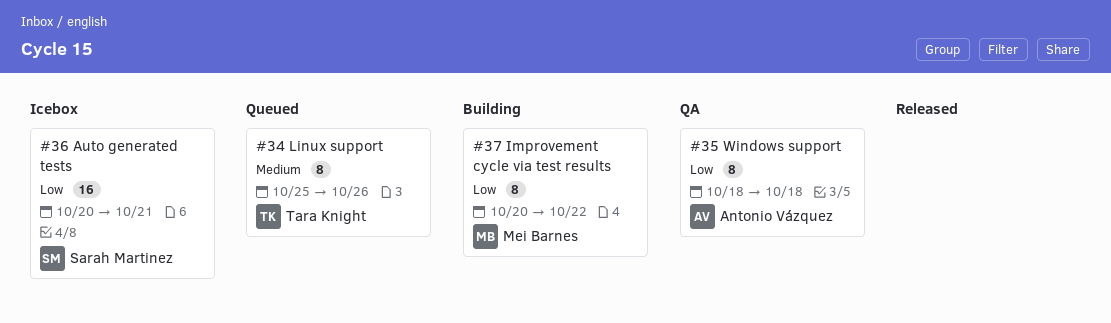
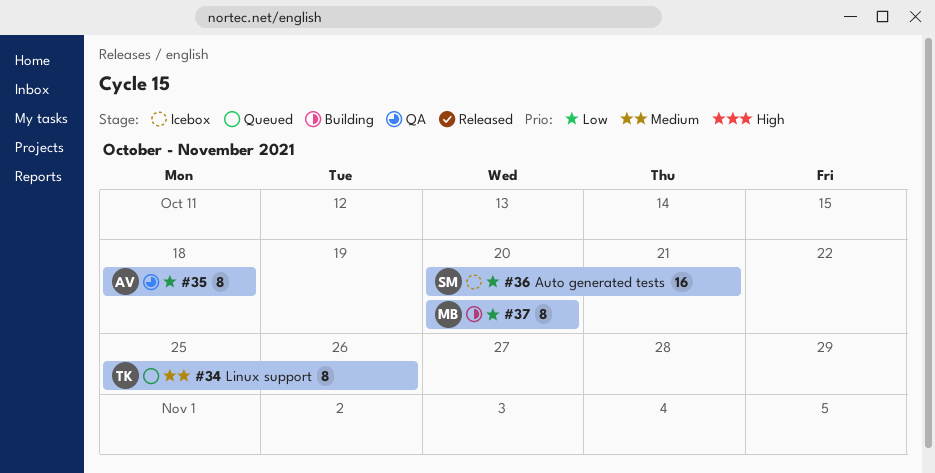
#37, due: Oct 22 -> Oct 20

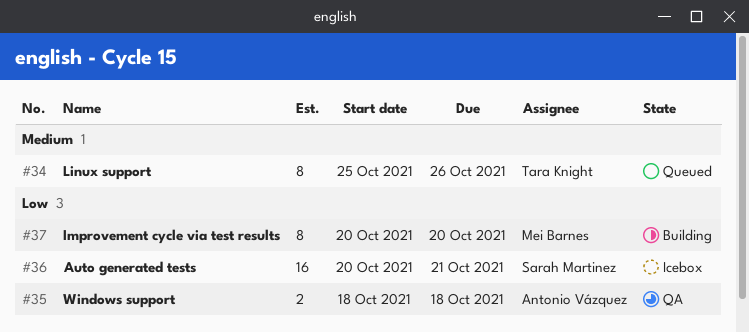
#35, estimate: 8 -> 2

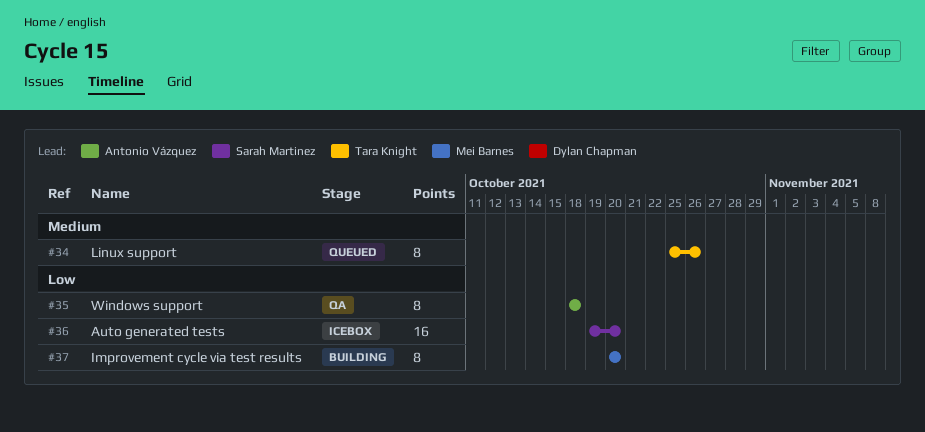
#35, estimate: 2 -> 8
#36, start: Oct 20 -> Oct 19
#36, due: Oct 21 -> Oct 20

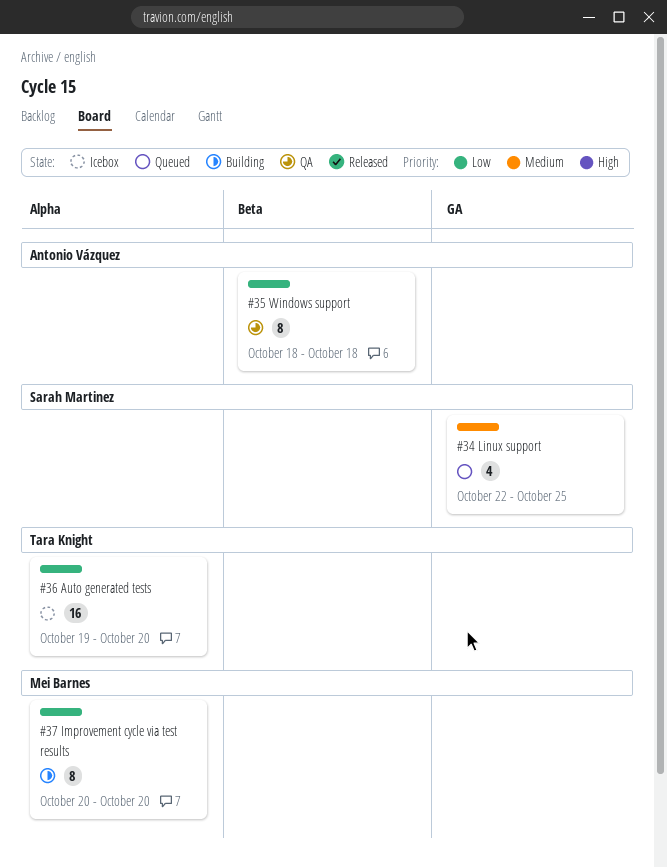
#34, owner: Tara Knight -> Sarah Martinez
#34, estimate: 8 -> 4
#34, start: Oct 25 -> Oct 22
#34, due: Oct 26 -> Oct 25
#36, owner: Sarah Martinez -> Tara Knight

